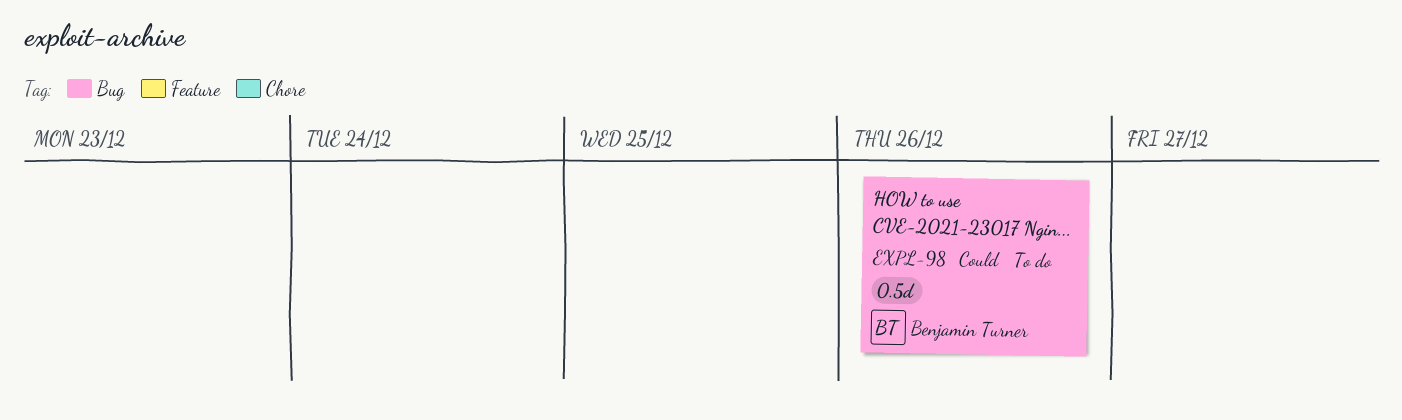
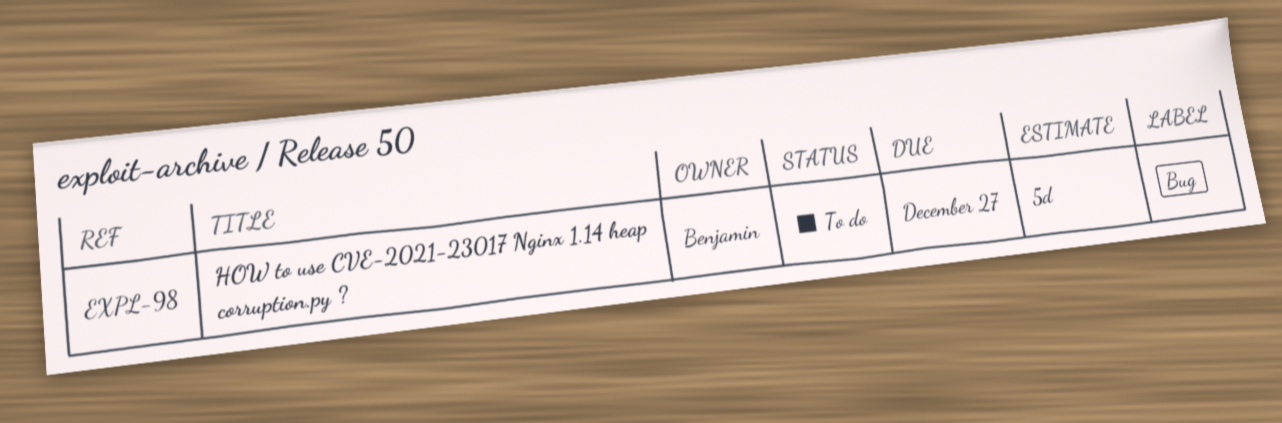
EXPL-98, estimate: 0.5d -> 5d
EXPL-98, due: Dec 26 -> Dec 27

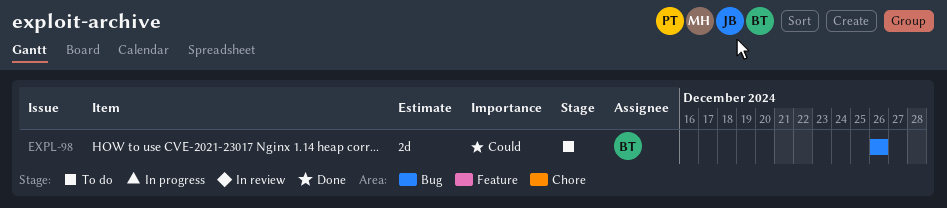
EXPL-98, estimate: 5d -> 2d
EXPL-98, due: Dec 27 -> Dec 26

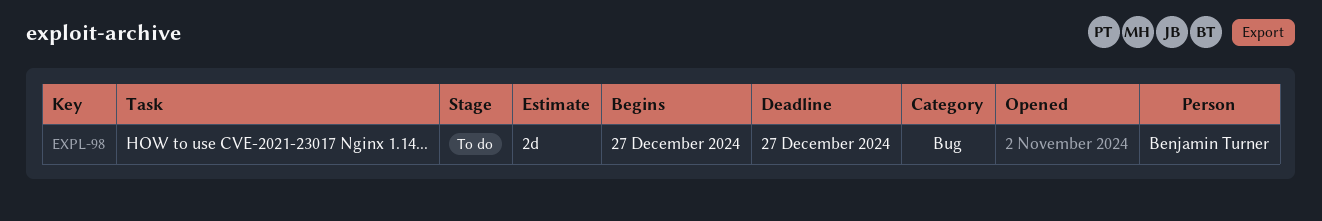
EXPL-98, start: Dec 26 -> Dec 27
EXPL-98, due: Dec 26 -> Dec 27

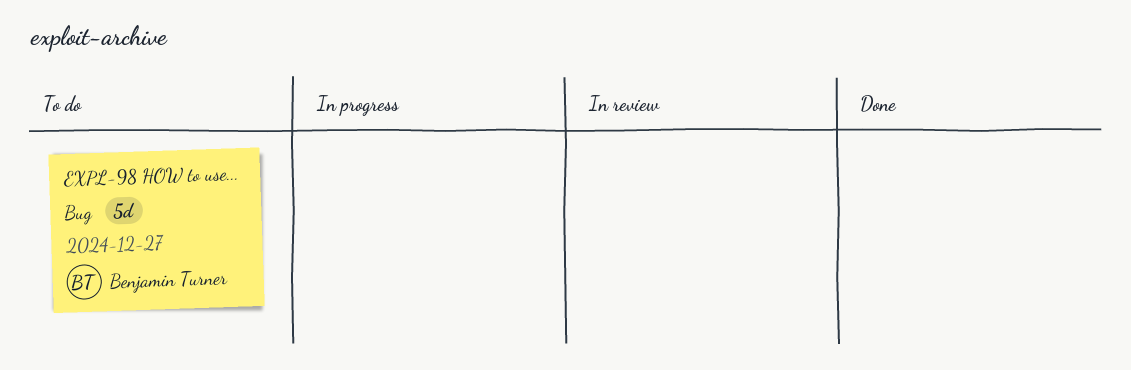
EXPL-98, estimate: 2d -> 5d

